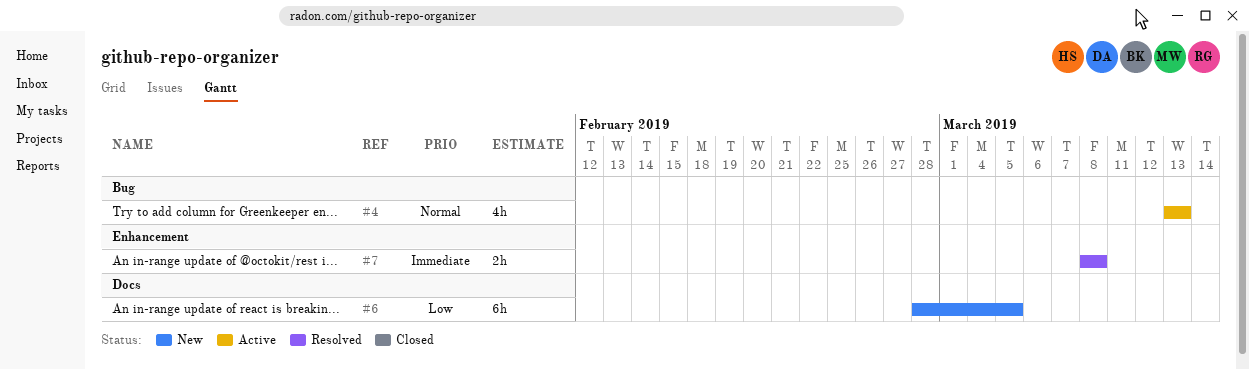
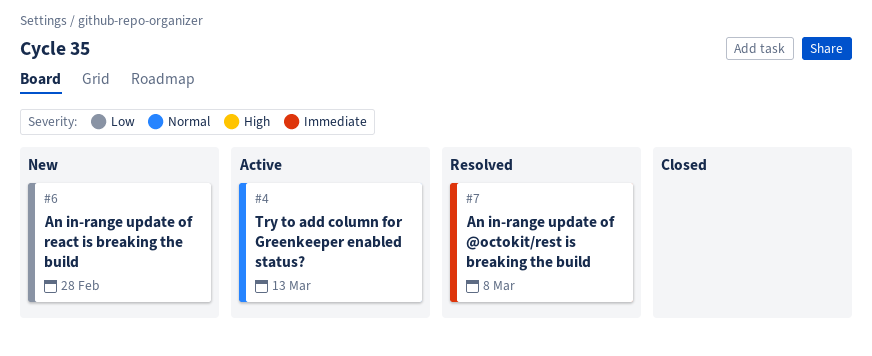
#6, due: Mar 5 -> Feb 28

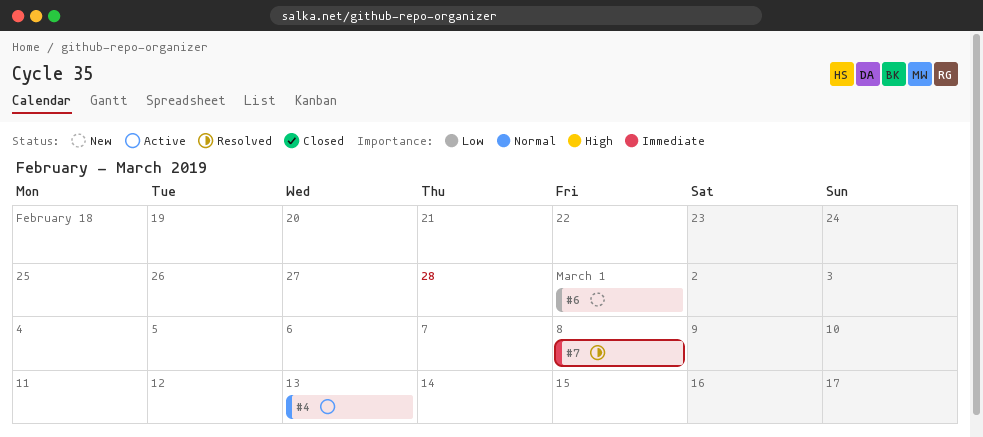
#6, due: Feb 28 -> Mar 1

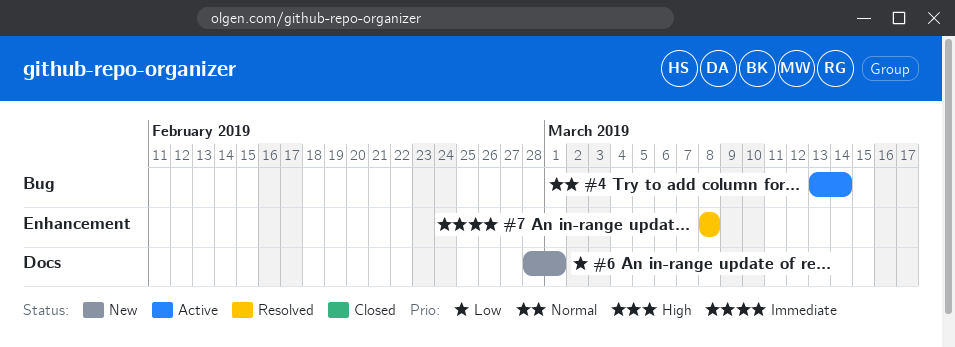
#4, due: Mar 13 -> Mar 14

